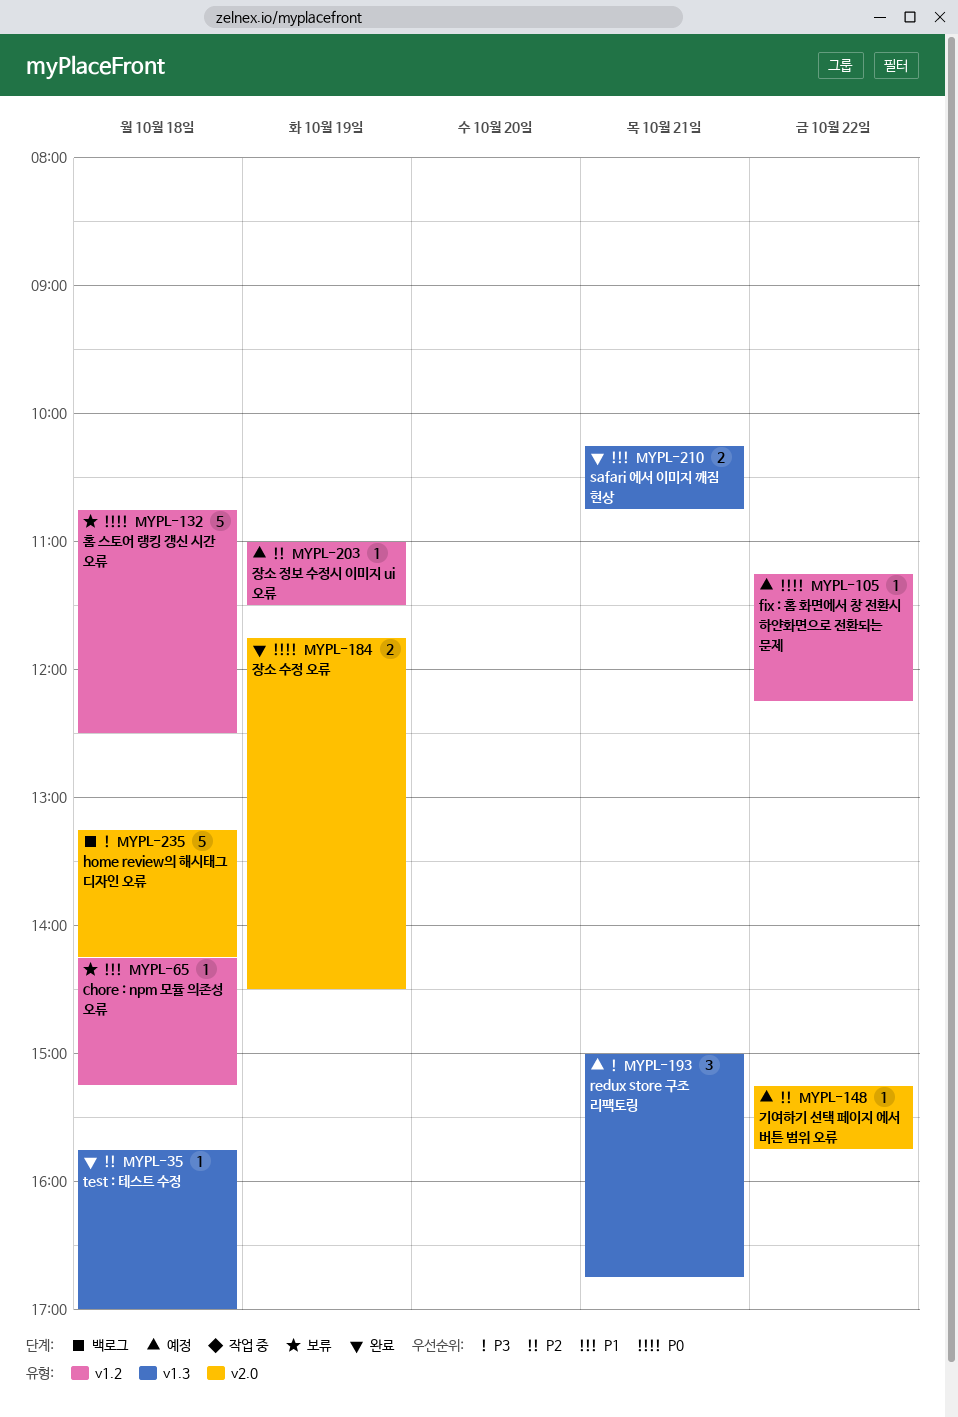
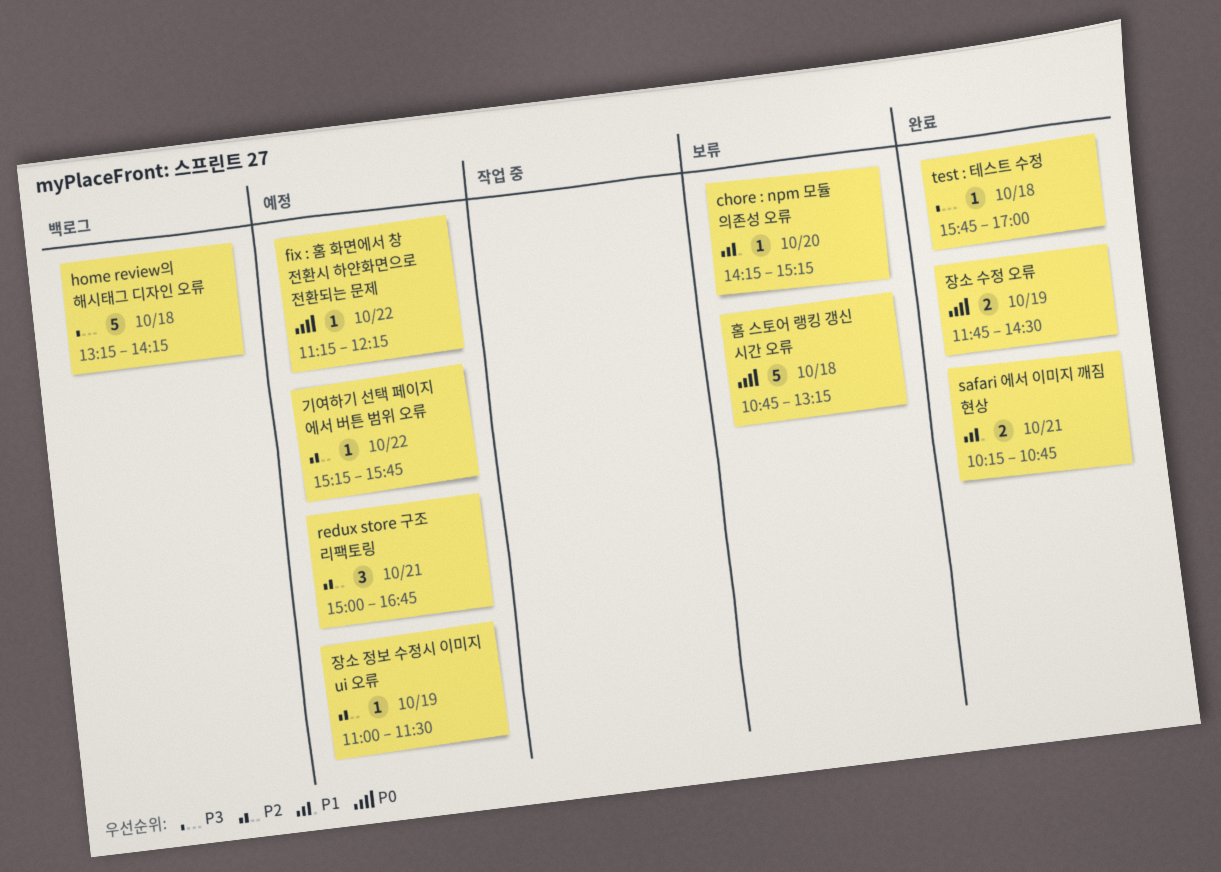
chore : npm 모듈 의존성 오류, day: Oct 18 -> Oct 20
redux store 구조 리팩토링, priority: P3 -> P2
test : 테스트 수정, priority: P2 -> P3
홈 스토어 랭킹 갱신 시간 오류, ends: 12:30 -> 13:15

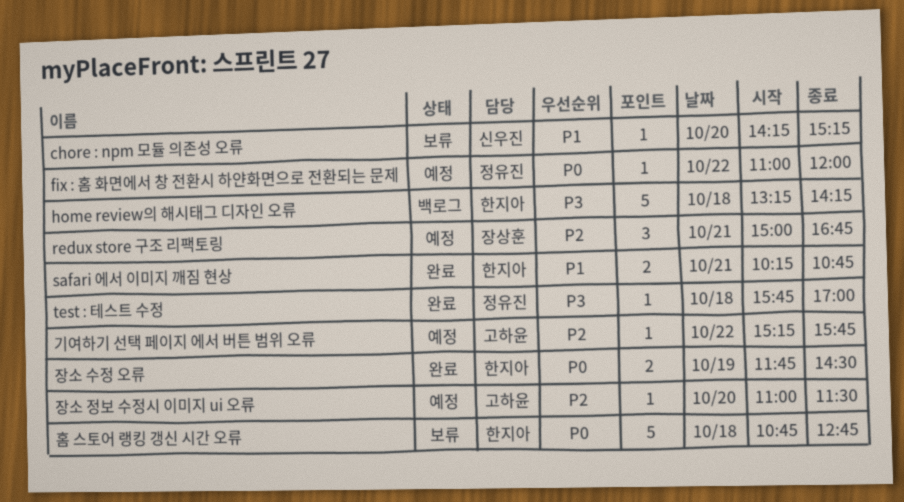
fix : 홈 화면에서 창 전환시 하얀화면으로 전환되는 문제, begins: 11:15 -> 11:00
fix : 홈 화면에서 창 전환시 하얀화면으로 전환되는 문제, ends: 12:15 -> 12:00
장소 정보 수정시 이미지 ui 오류, day: Oct 19 -> Oct 20
홈 스토어 랭킹 갱신 시간 오류, ends: 13:15 -> 12:45

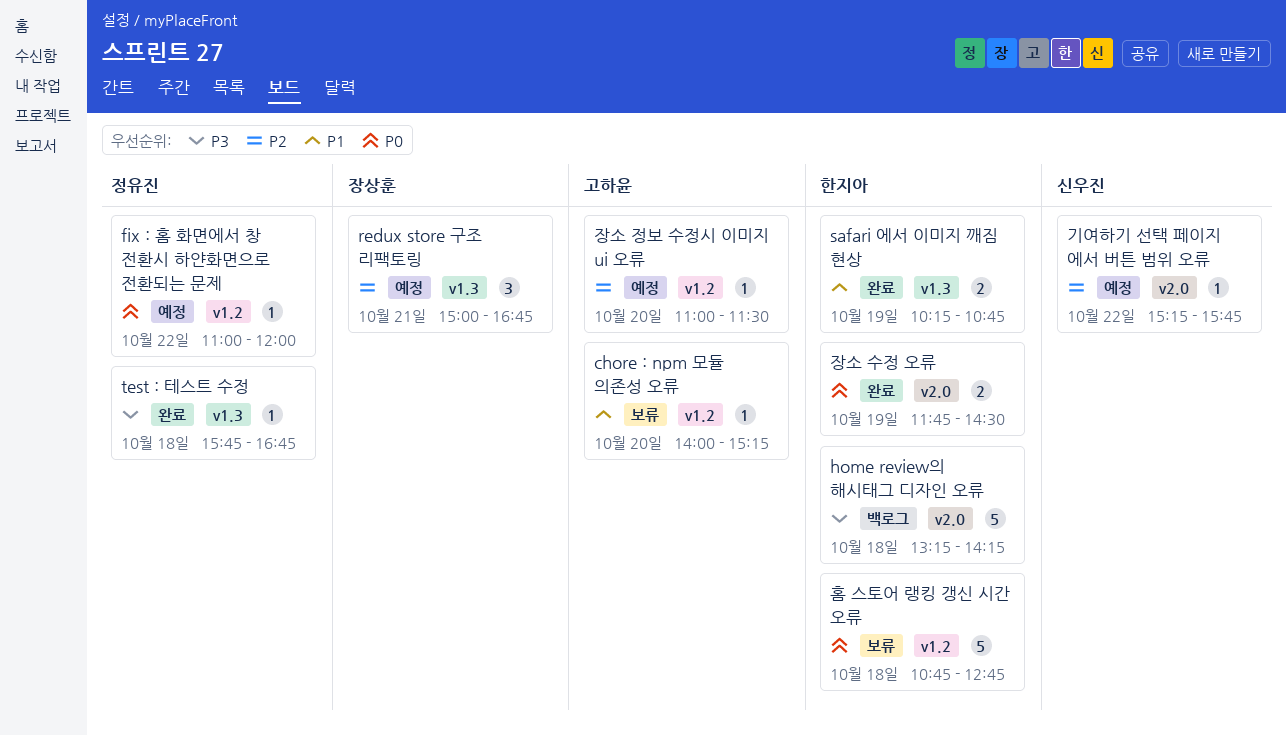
chore : npm 모듈 의존성 오류, owner: 신우진 -> 고하윤
chore : npm 모듈 의존성 오류, begins: 14:15 -> 14:00
safari 에서 이미지 깨짐 현상, day: Oct 21 -> Oct 19
test : 테스트 수정, ends: 17:00 -> 16:45
기여하기 선택 페이지 에서 버튼 범위 오류, owner: 고하윤 -> 신우진

